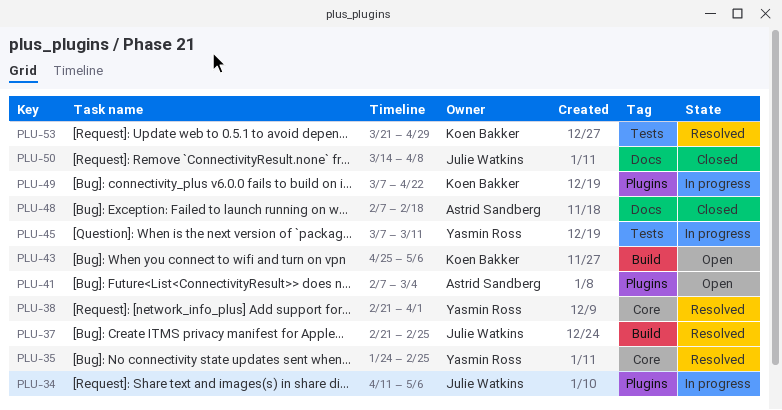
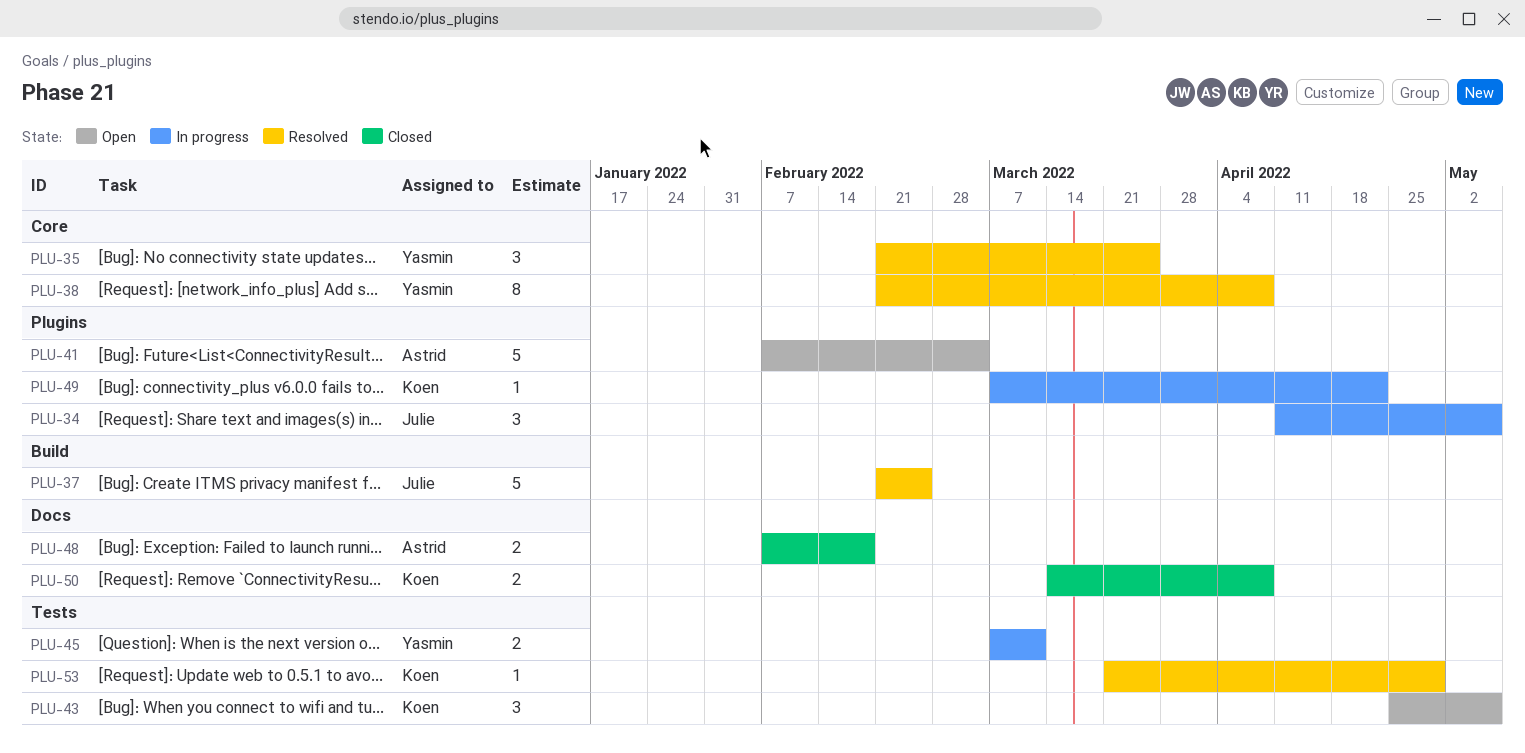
PLU-35, start: Jan 24 -> Feb 21
PLU-35, due: Feb 25 -> Mar 25
PLU-38, due: Apr 1 -> Apr 8
PLU-43, label: Build -> Tests
PLU-50, owner: Julie Watkins -> Koen Bakker

